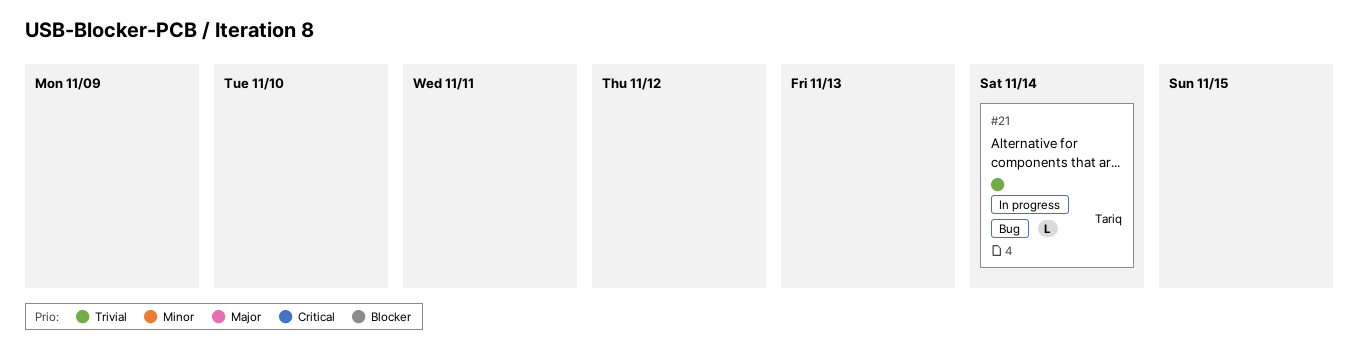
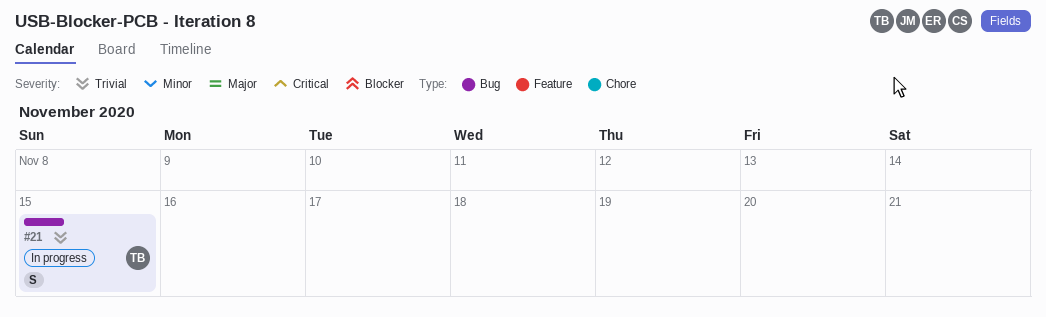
#21, estimate: L -> S
#21, due: Nov 14 -> Nov 15

